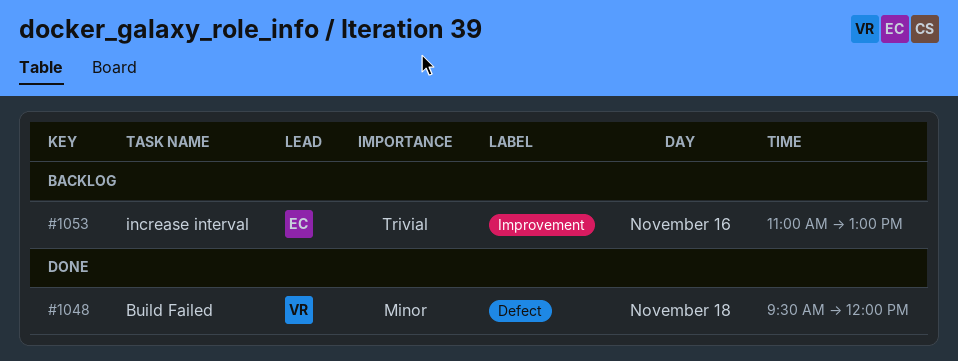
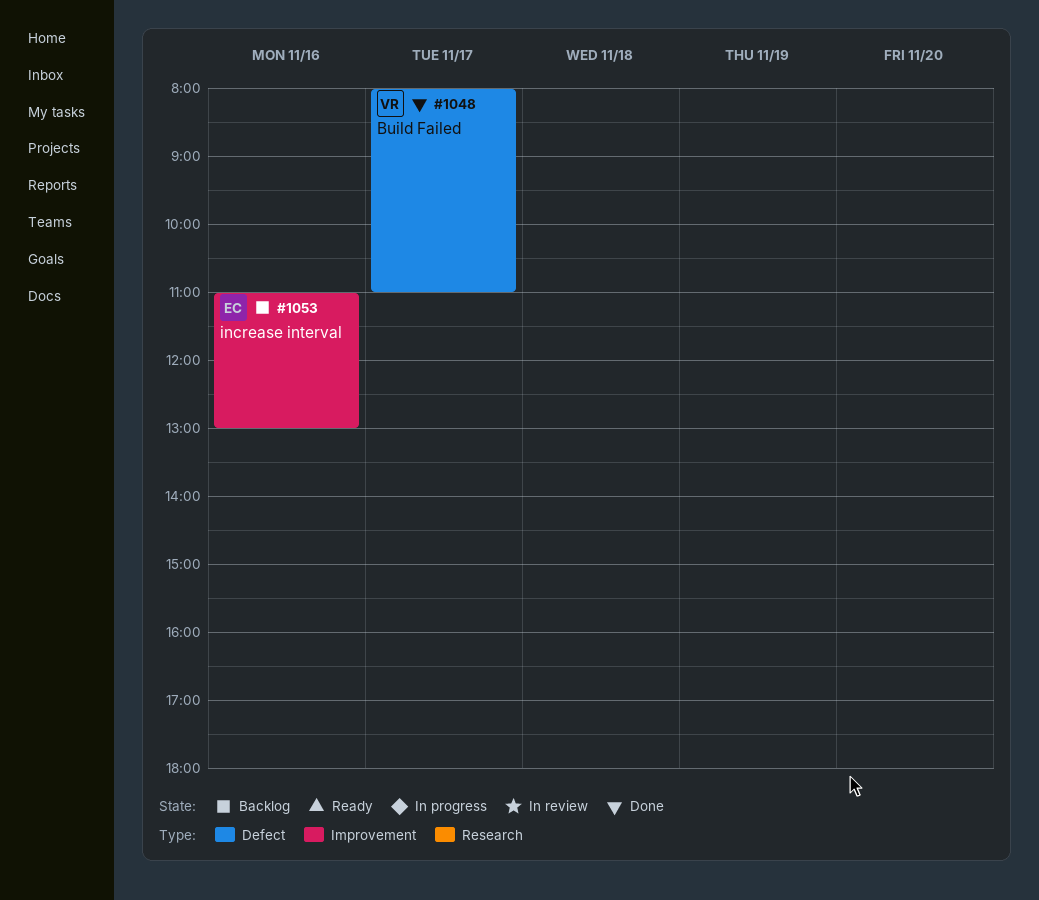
#1048, day: Nov 18 -> Nov 17
#1048, begins: 09:30 -> 08:00
#1048, ends: 12:00 -> 11:00

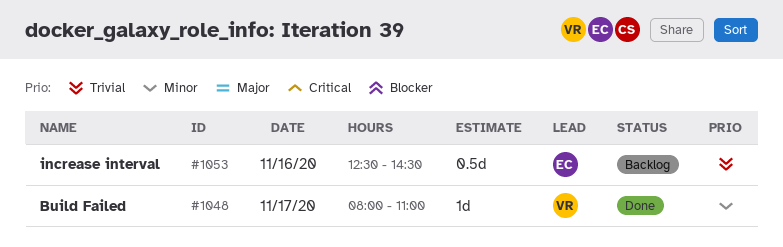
#1053, begins: 11:00 -> 12:30
#1053, ends: 13:00 -> 14:30

